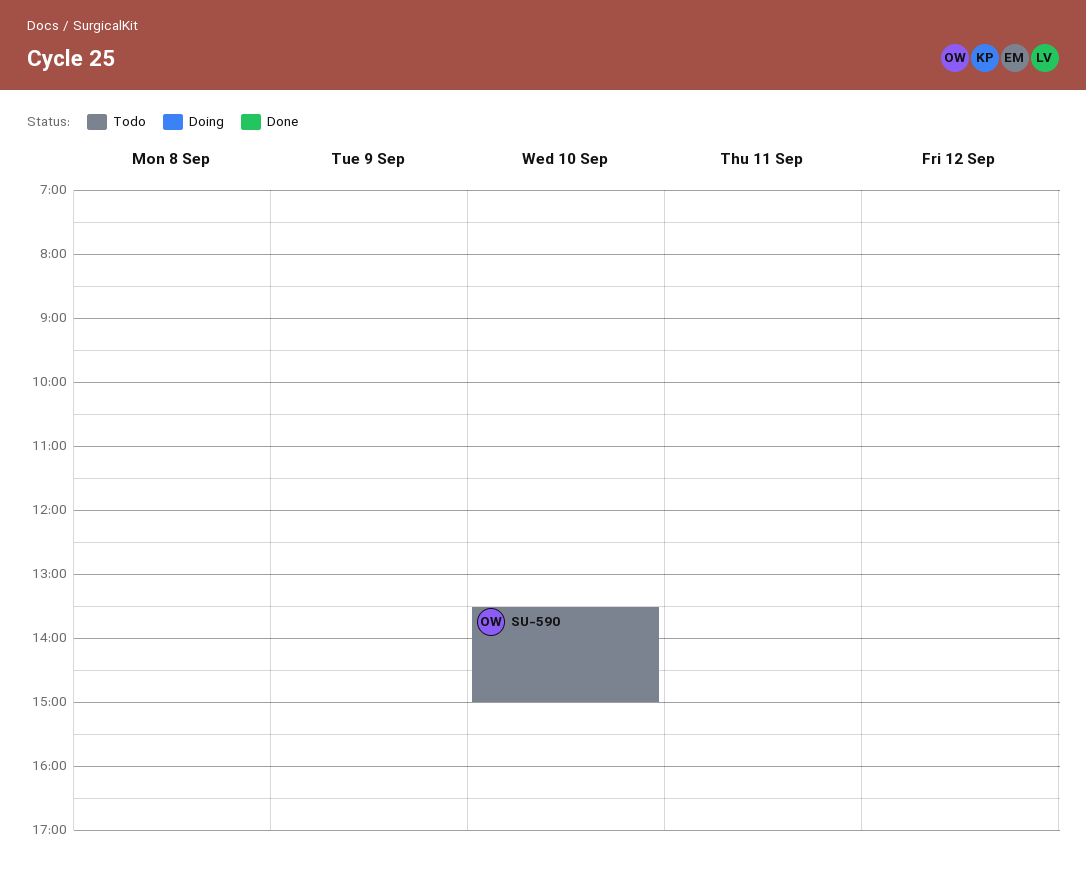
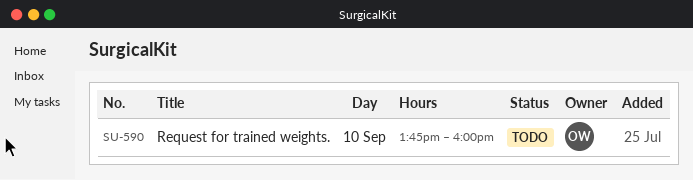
SU-590, begins: 13:30 -> 13:45
SU-590, ends: 15:00 -> 16:00

